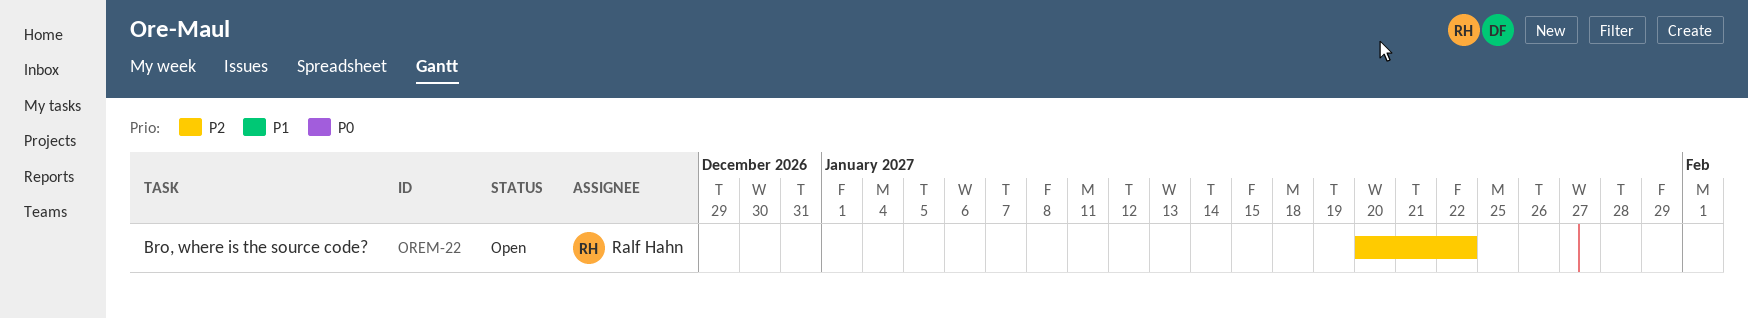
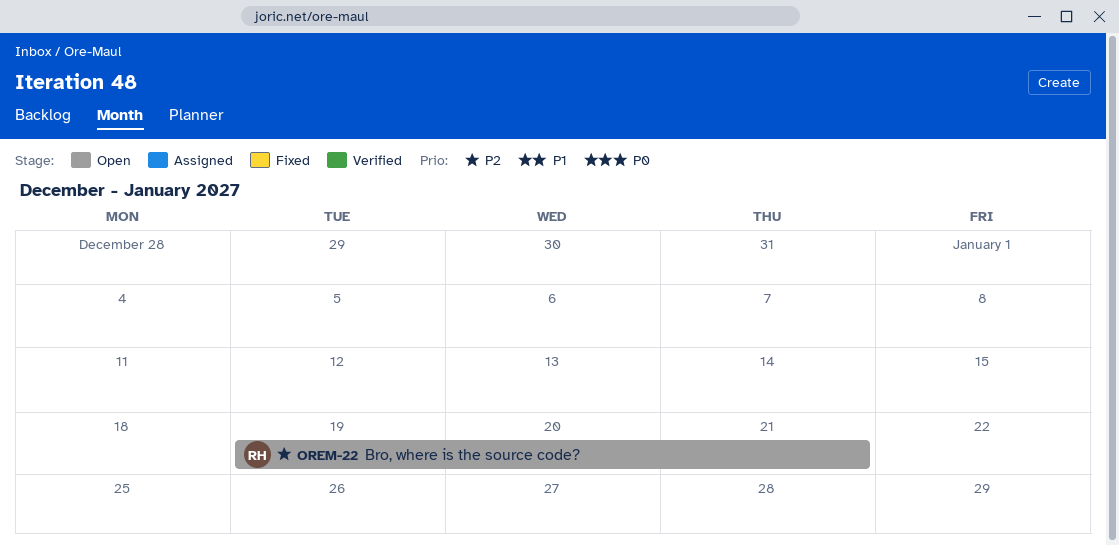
OREM-22, start: Jan 20 -> Jan 19
OREM-22, due: Jan 22 -> Jan 21

